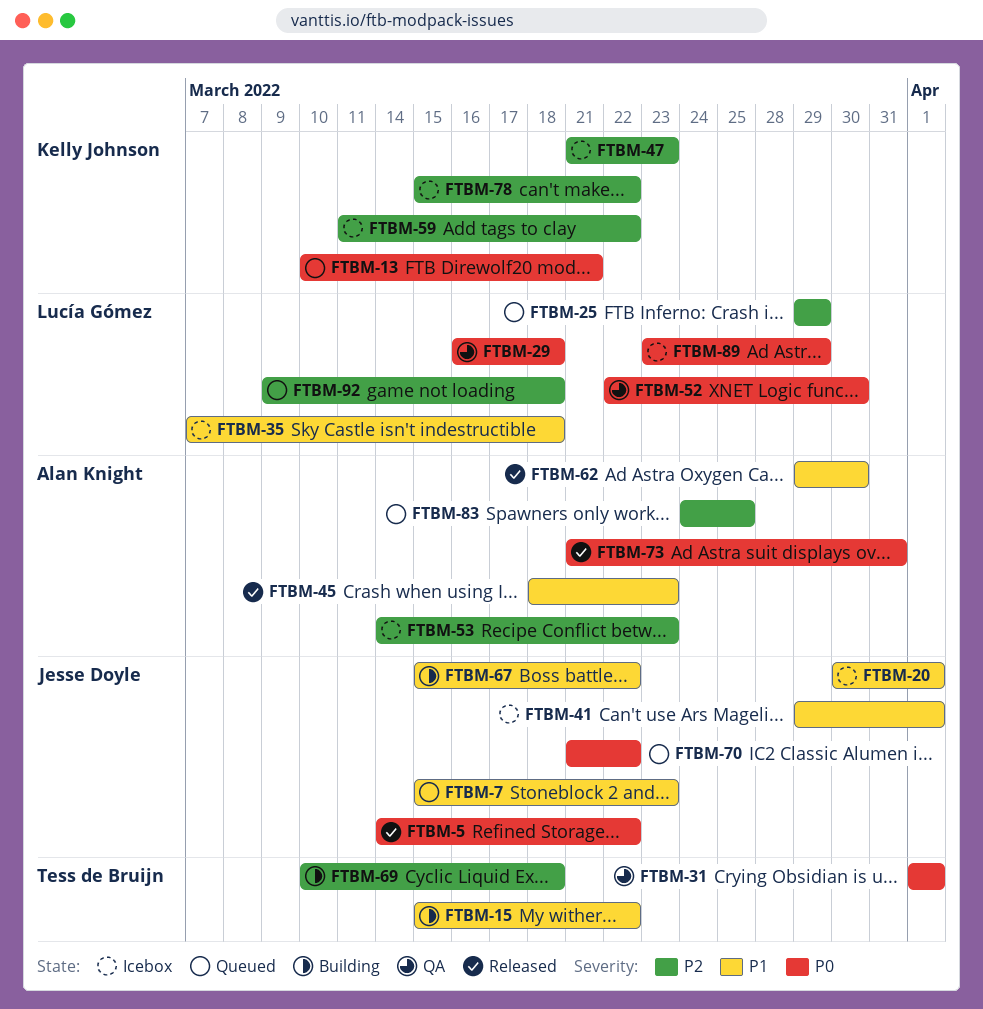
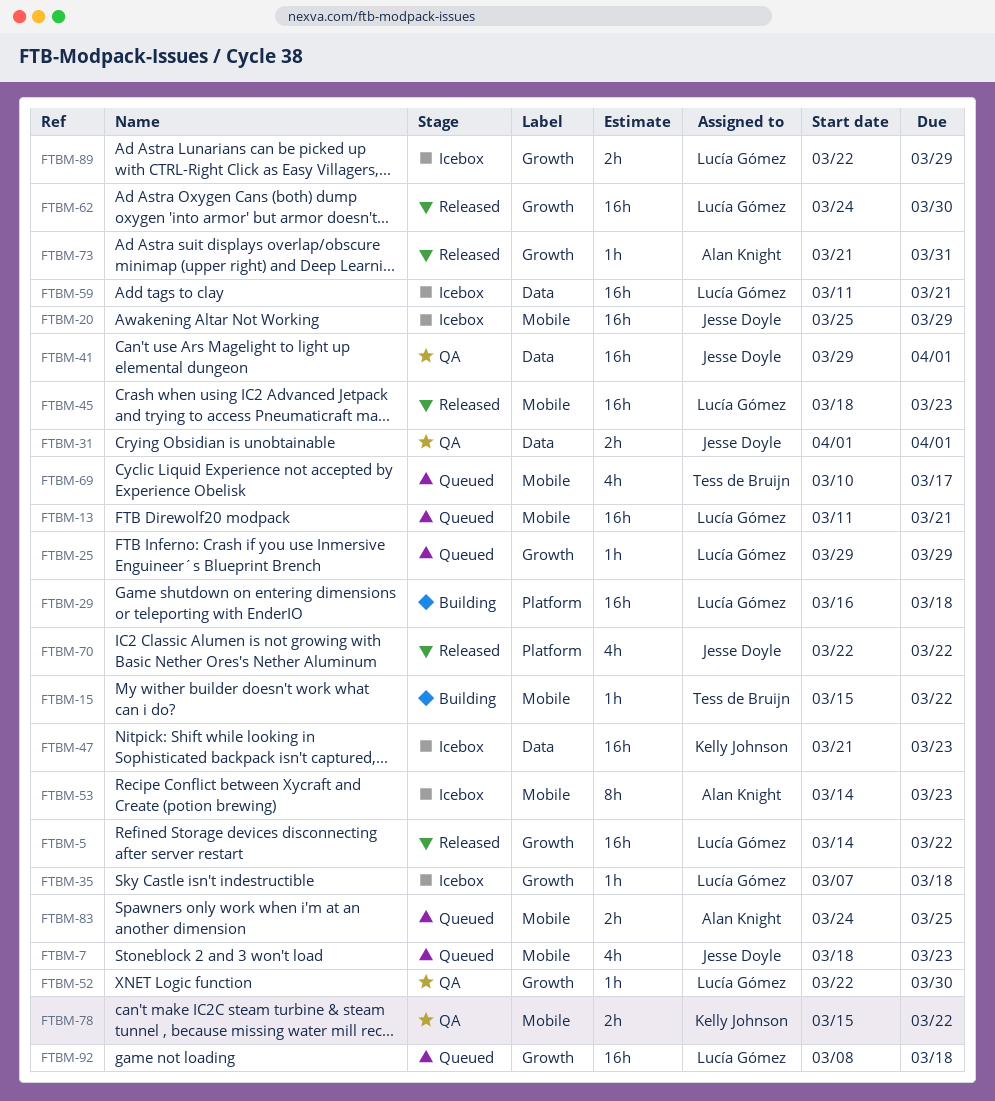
FTBM-5, owner: Jesse Doyle -> Lucía Gómez
FTBM-7, start: Mar 15 -> Mar 18
FTBM-13, owner: Kelly Johnson -> Lucía Gómez
FTBM-13, start: Mar 10 -> Mar 11
FTBM-20, start: Mar 30 -> Mar 25
FTBM-20, due: Apr 1 -> Mar 29
FTBM-29, status: QA -> Building
FTBM-31, owner: Tess de Bruijn -> Jesse Doyle
FTBM-41, status: Icebox -> QA
FTBM-45, owner: Alan Knight -> Lucía Gómez
FTBM-59, owner: Kelly Johnson -> Lucía Gómez
FTBM-59, due: Mar 22 -> Mar 21
FTBM-62, owner: Alan Knight -> Lucía Gómez
FTBM-62, start: Mar 29 -> Mar 24
FTBM-67: present -> none
FTBM-69, status: Building -> Queued
FTBM-69, due: Mar 18 -> Mar 17
FTBM-70, status: Queued -> Released
FTBM-70, start: Mar 21 -> Mar 22
FTBM-78, status: Icebox -> QA
FTBM-89, start: Mar 23 -> Mar 22
FTBM-92, start: Mar 9 -> Mar 8

